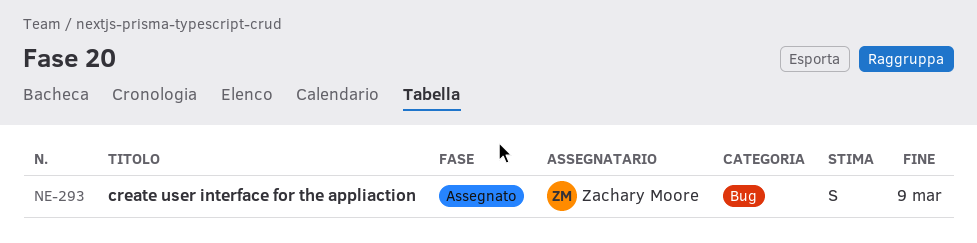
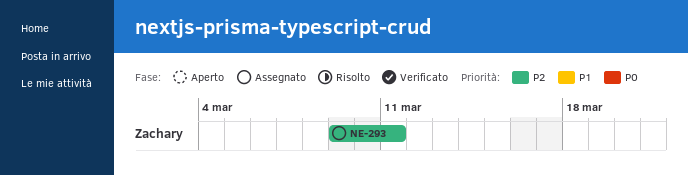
NE-293, due: Mar 9 -> Mar 11

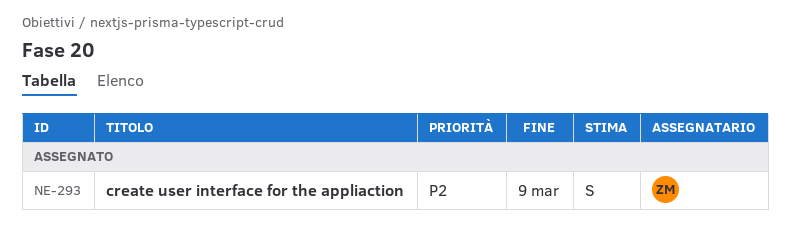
NE-293, due: Mar 11 -> Mar 9

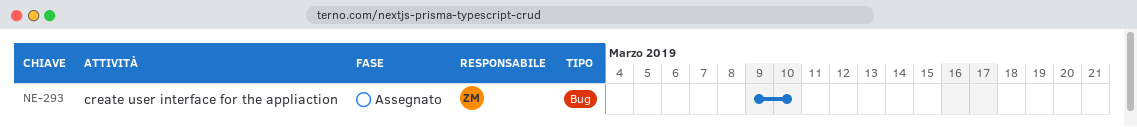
NE-293, due: Mar 9 -> Mar 10

